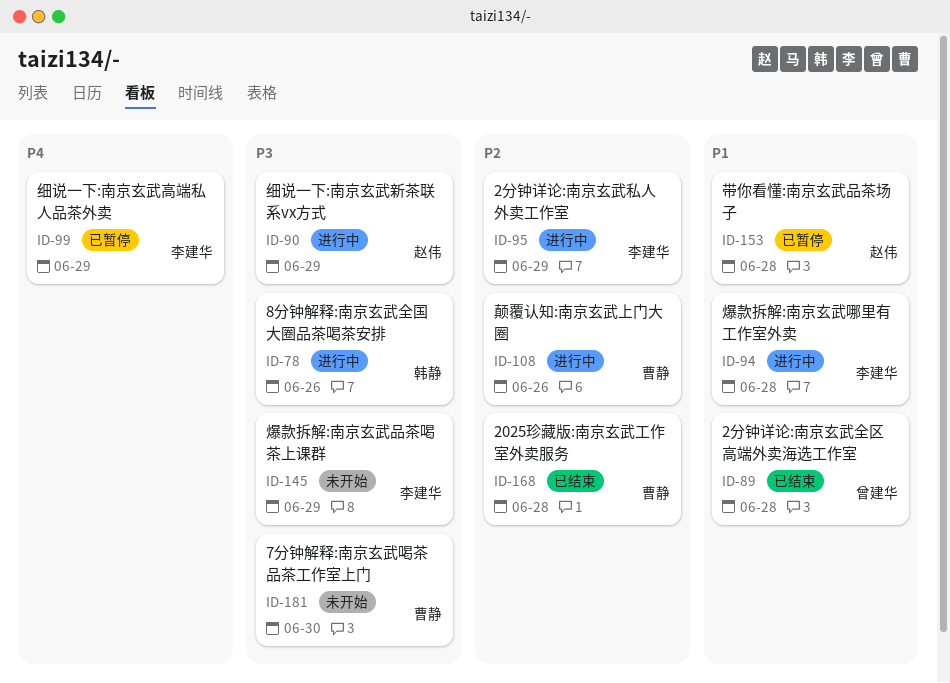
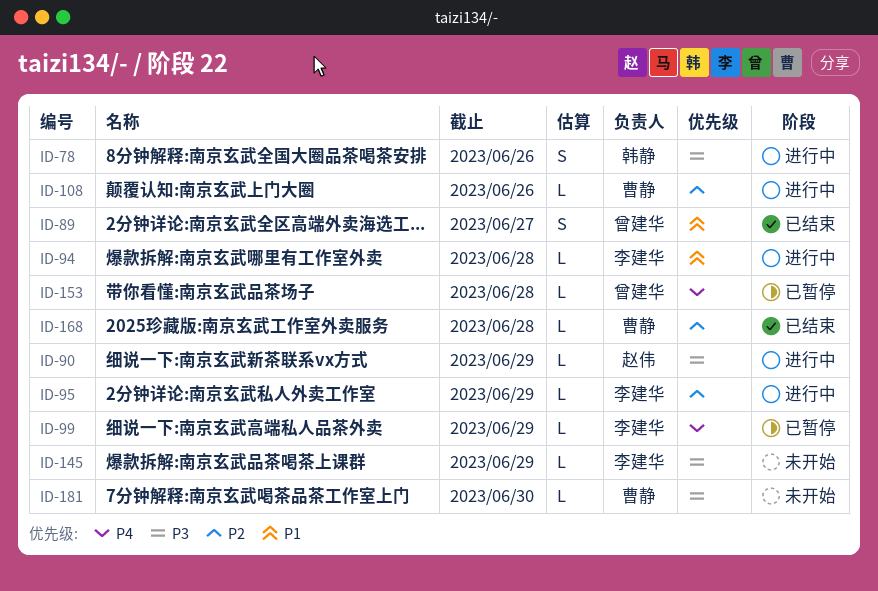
ID-89, due: Jun 28 -> Jun 27
ID-153, owner: 赵伟 -> 曾建华
ID-153, priority: P1 -> P4

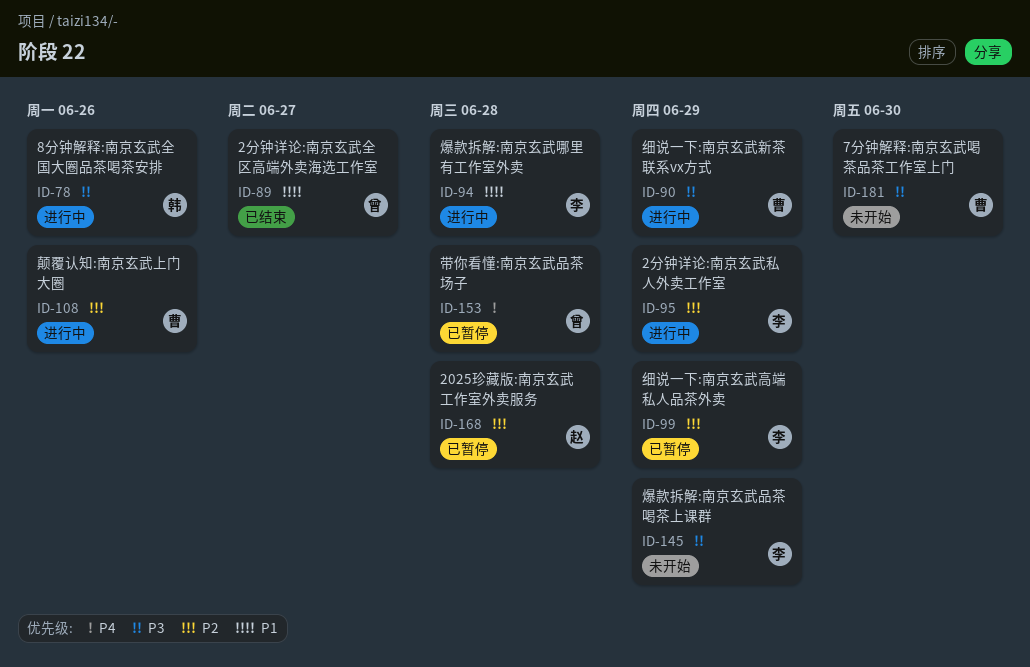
ID-90, owner: 赵伟 -> 曹静
ID-99, priority: P4 -> P2
ID-168, status: 已结束 -> 已暂停
ID-168, owner: 曹静 -> 赵伟

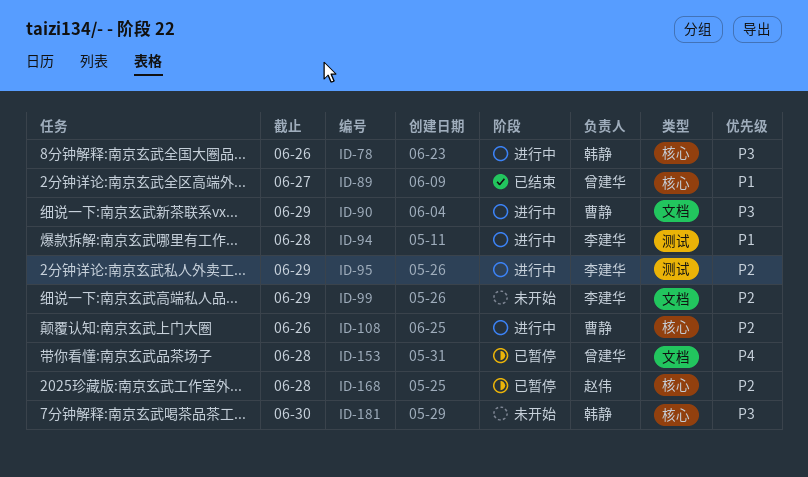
ID-99, status: 已暂停 -> 未开始
ID-145: present -> none
ID-181, owner: 曹静 -> 韩静

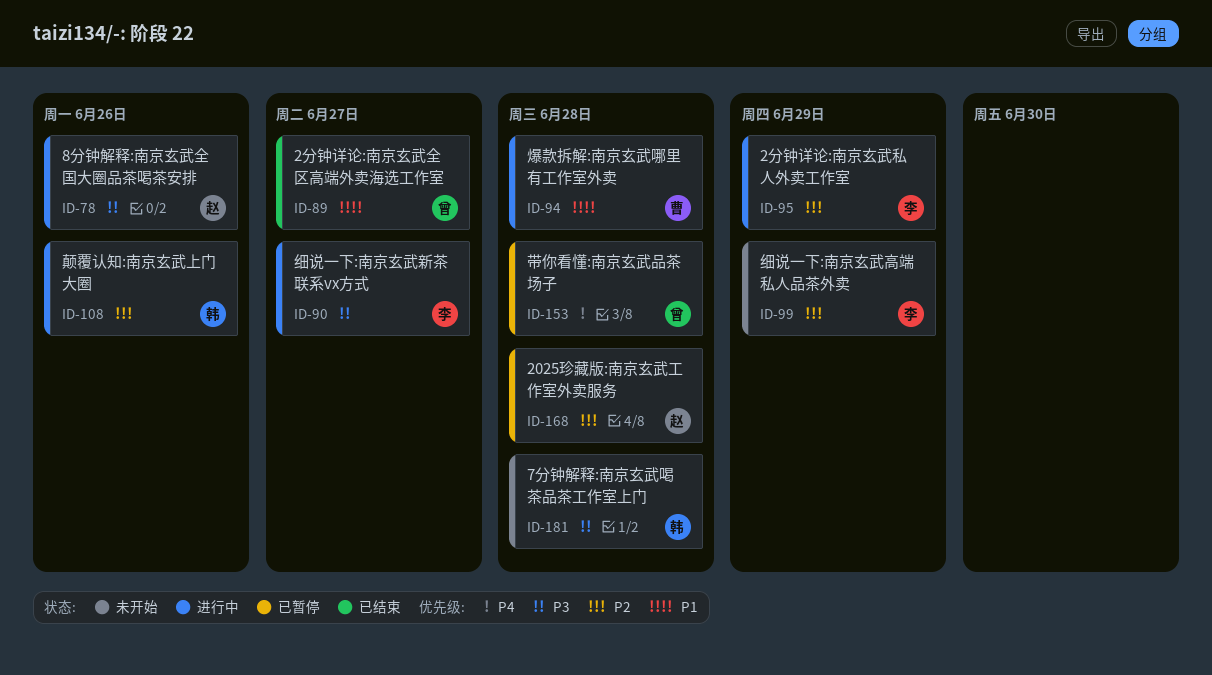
ID-78, owner: 韩静 -> 赵伟
ID-90, owner: 曹静 -> 李建华
ID-90, due: Jun 29 -> Jun 27
ID-94, owner: 李建华 -> 曹静
ID-108, owner: 曹静 -> 韩静
ID-181, due: Jun 30 -> Jun 28

